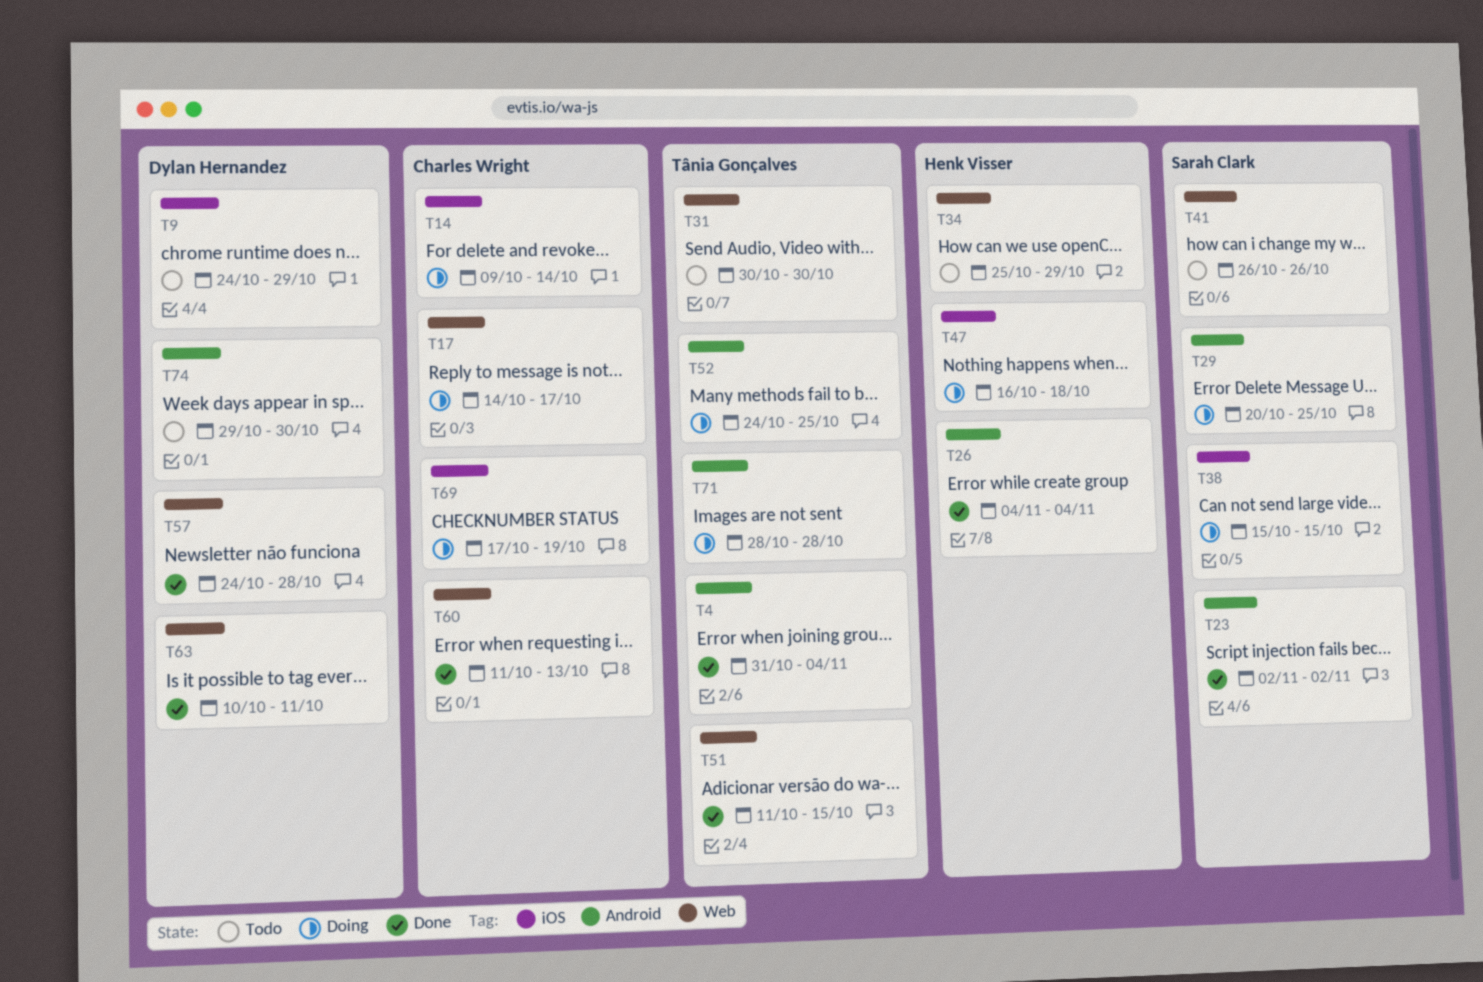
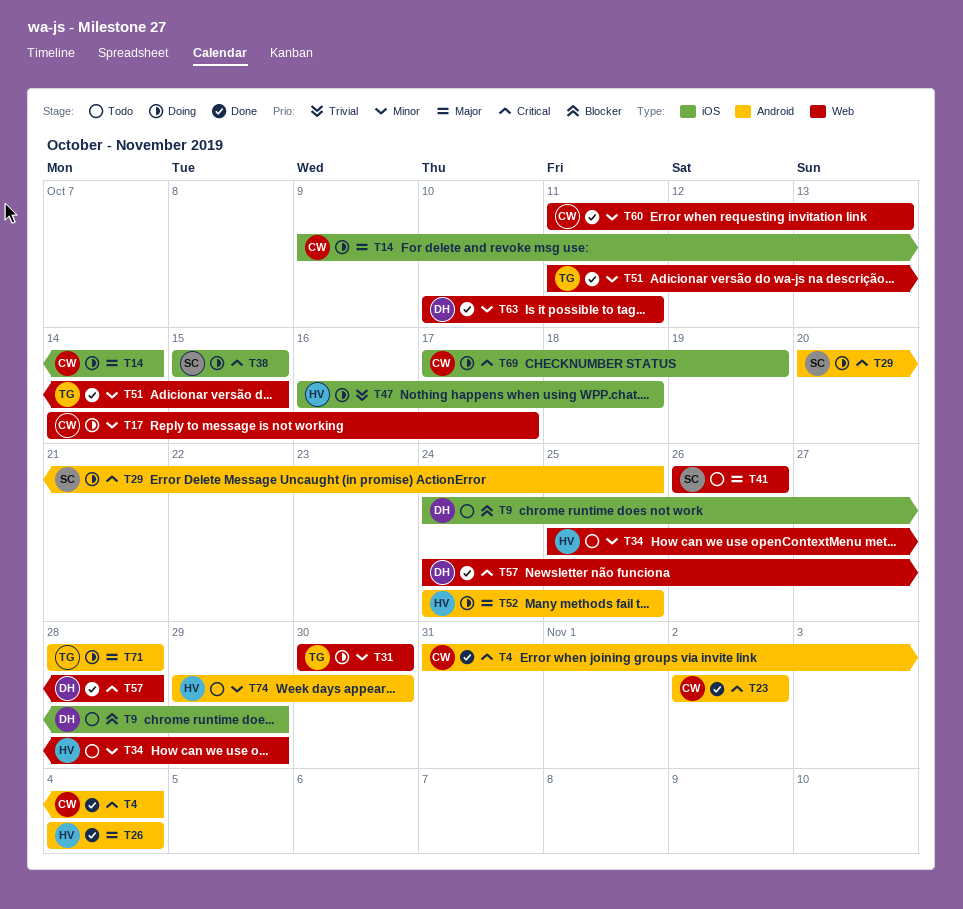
T4, owner: Tânia Gonçalves -> Charles Wright
T23, owner: Sarah Clark -> Charles Wright
T31, status: Todo -> Doing
T52, owner: Tânia Gonçalves -> Henk Visser
T74, owner: Dylan Hernandez -> Henk Visser

